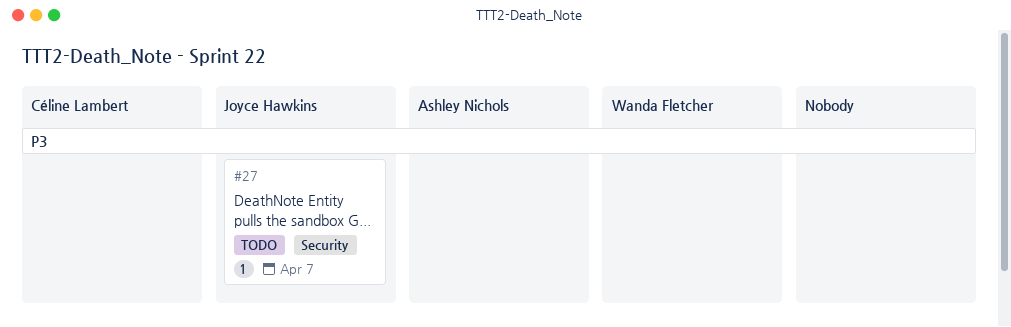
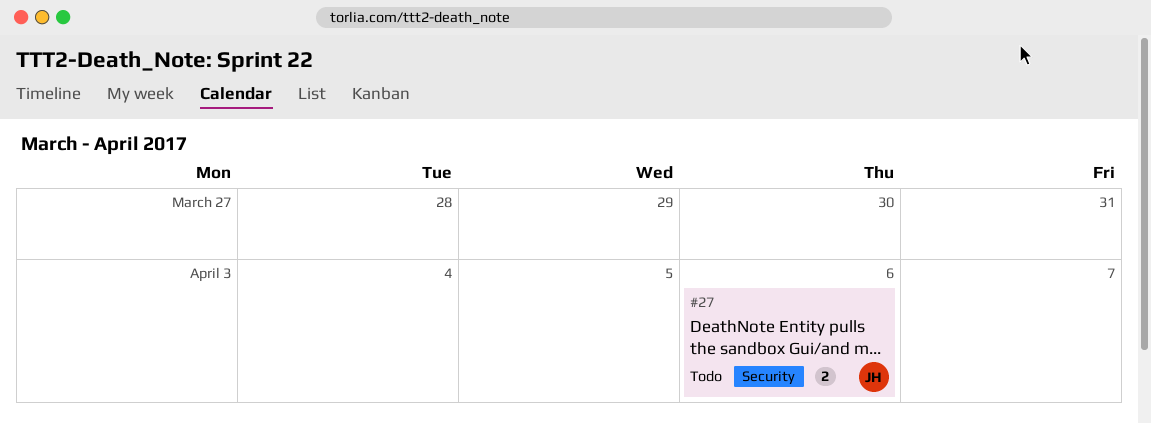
#27, estimate: 1 -> 2
#27, due: Apr 7 -> Apr 6

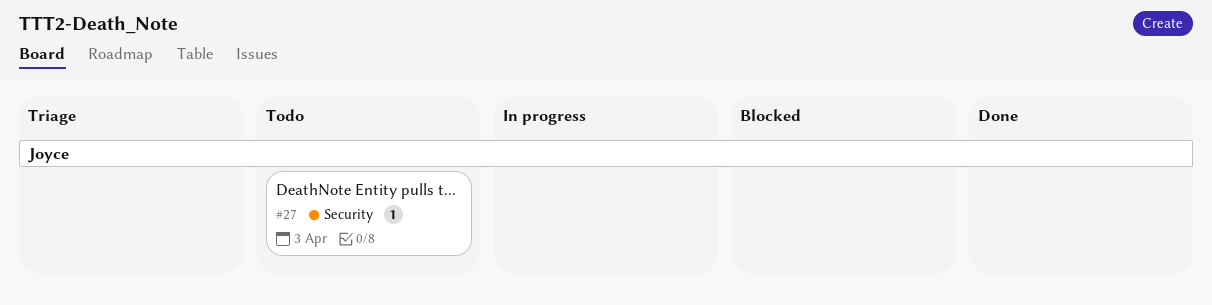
#27, estimate: 2 -> 1
#27, due: Apr 6 -> Apr 3

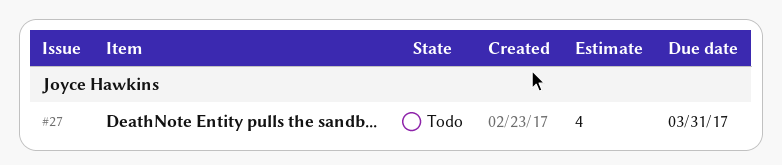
#27, estimate: 1 -> 4
#27, due: Apr 3 -> Mar 31

